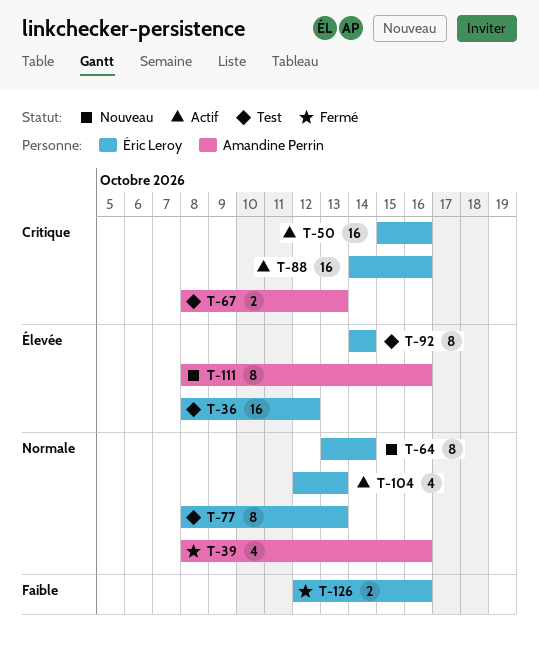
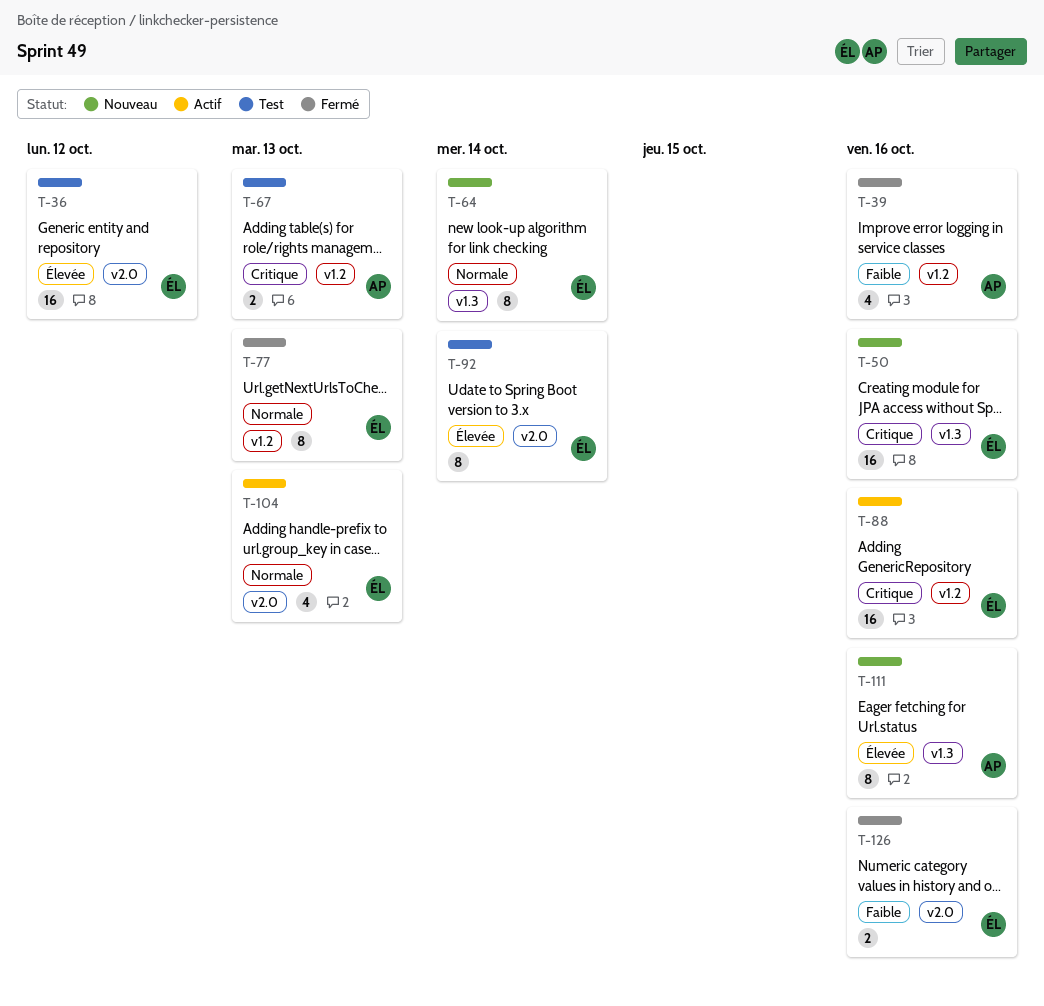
T-39, priority: Normale -> Faible
T-50, status: Actif -> Nouveau
T-77, status: Test -> Fermé

